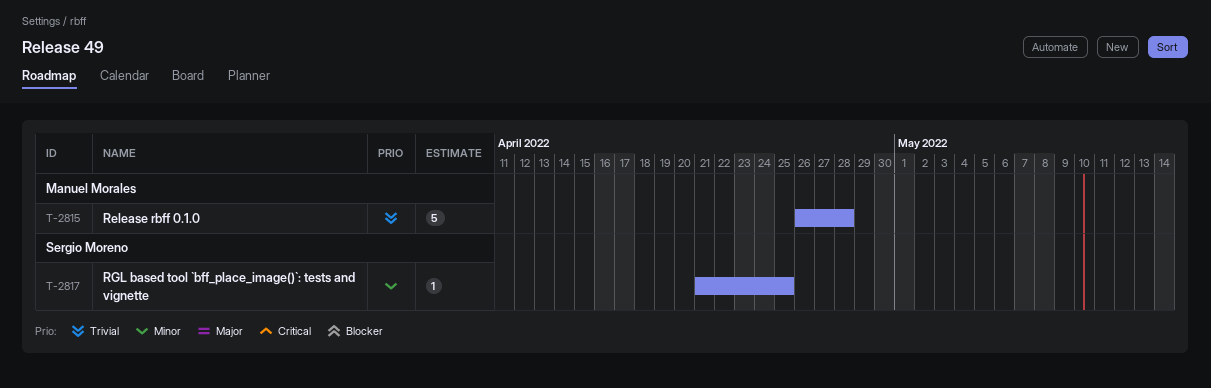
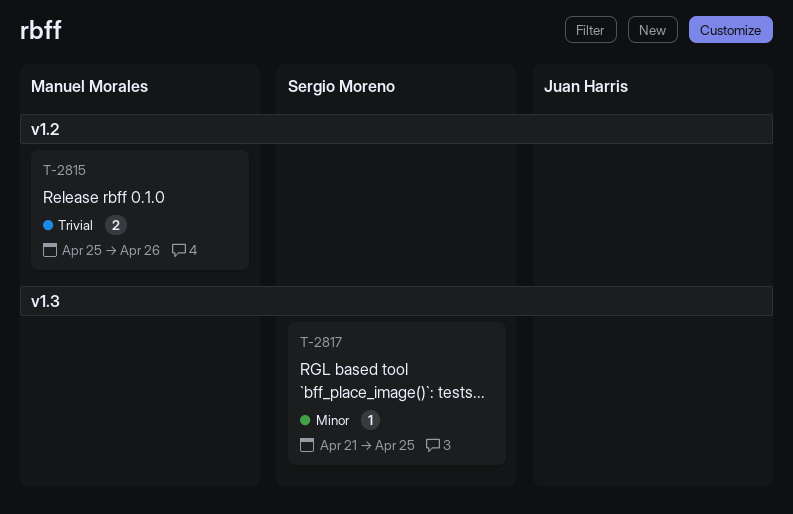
T-2815, estimate: 5 -> 2
T-2815, start: Apr 26 -> Apr 25
T-2815, due: Apr 28 -> Apr 26

